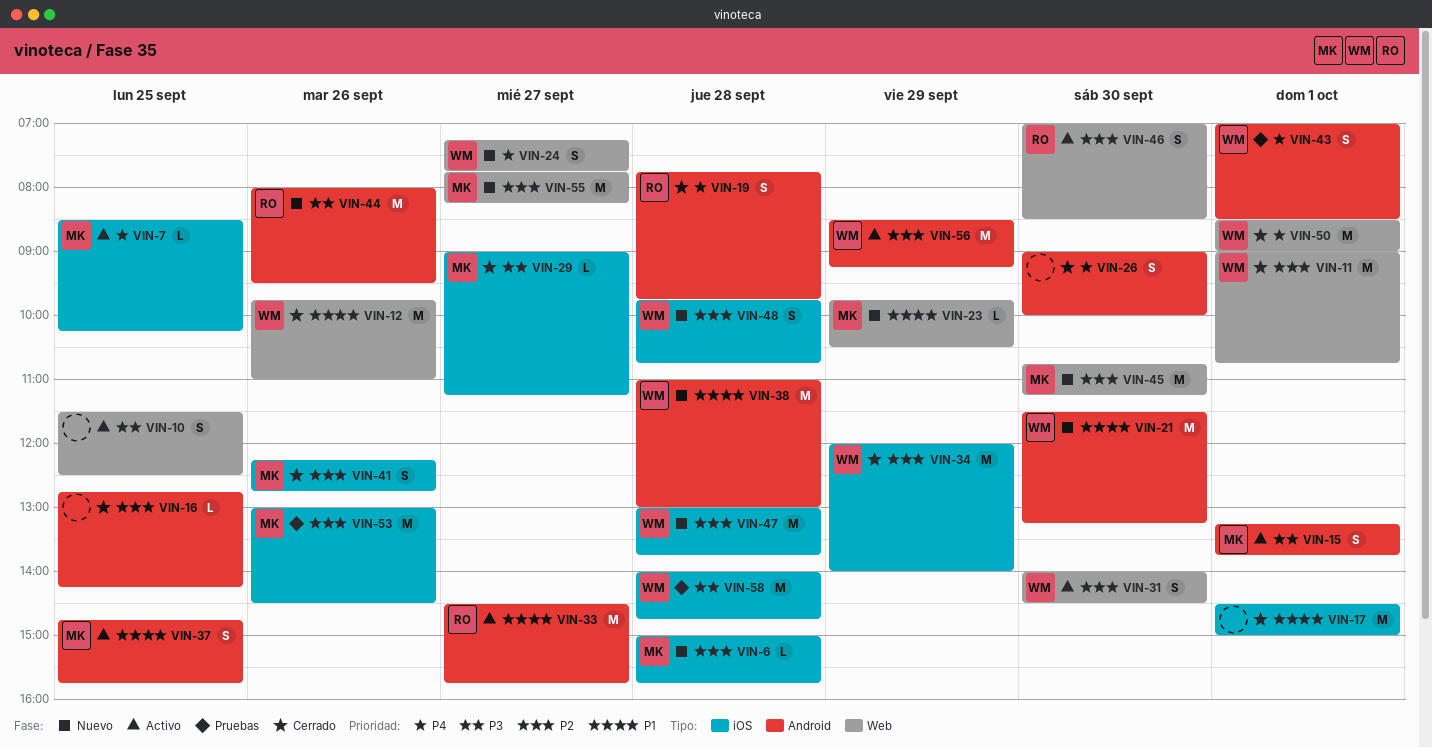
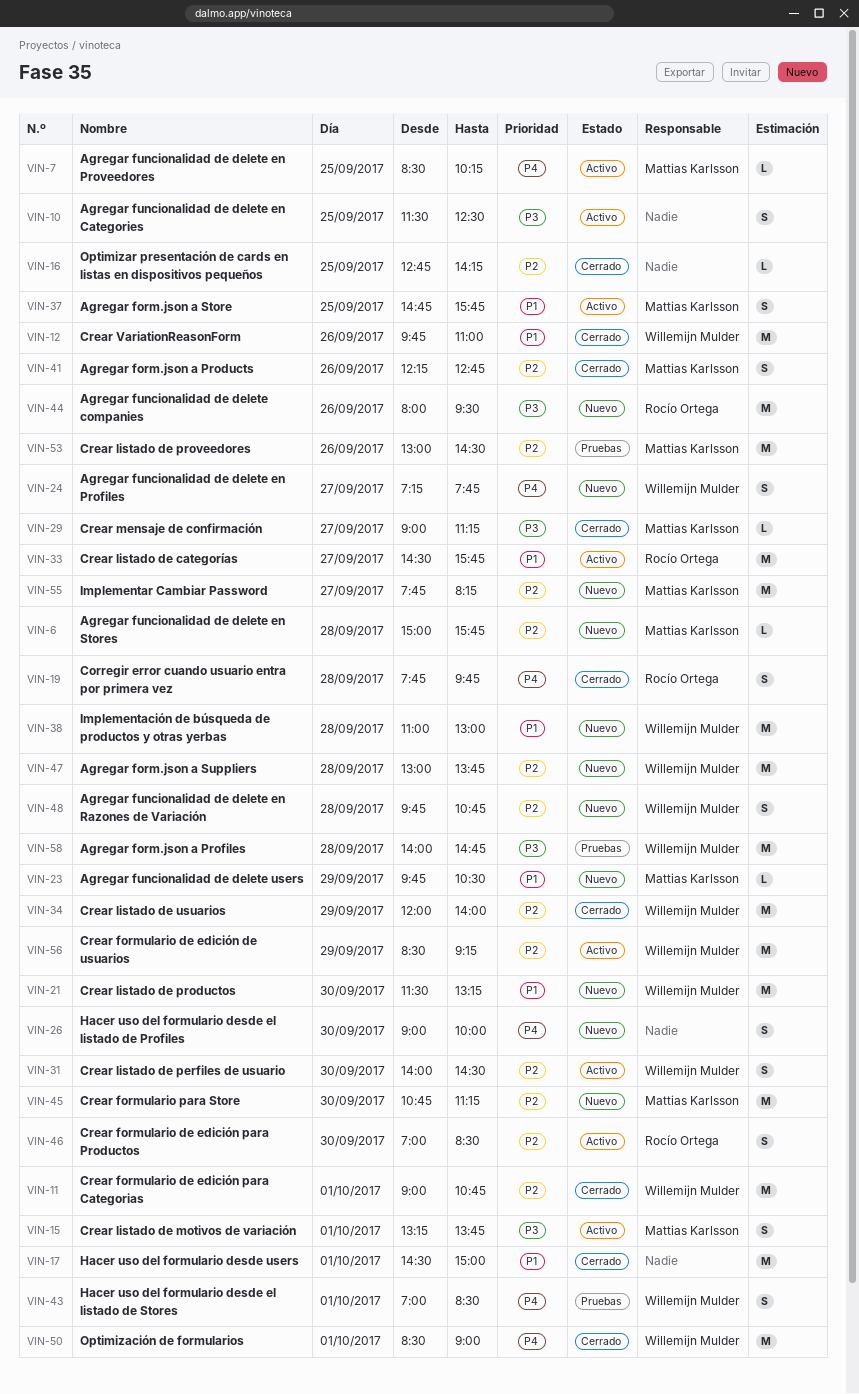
VIN-26, status: Cerrado -> Nuevo

